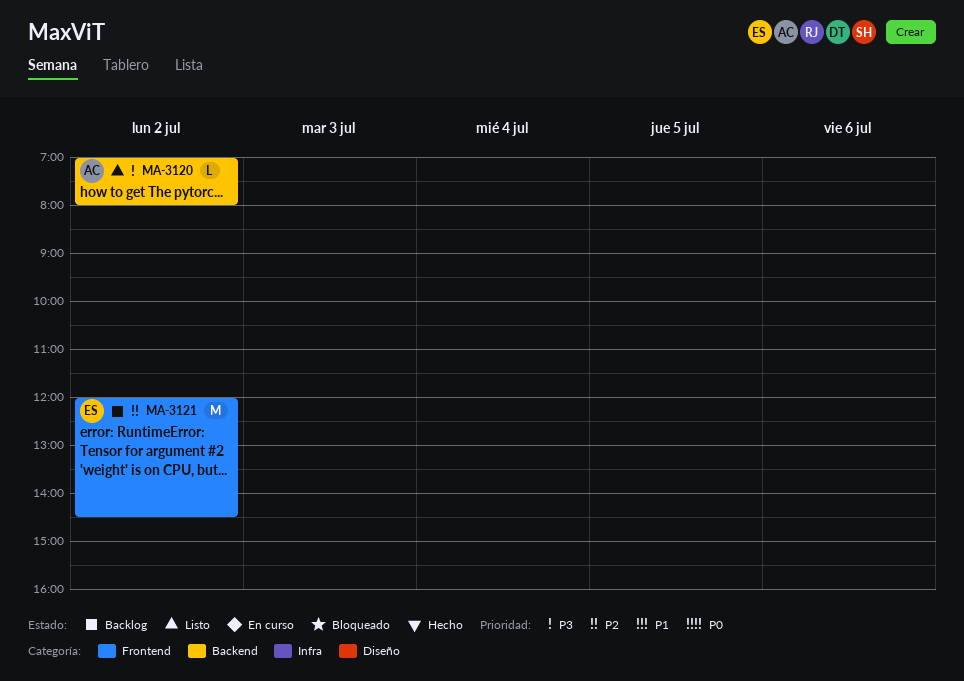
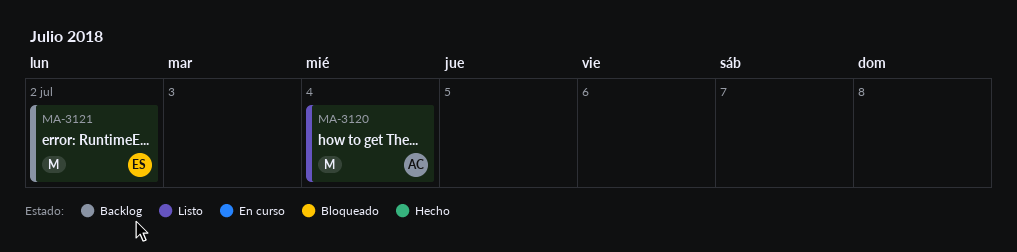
MA-3120, estimate: L -> M
MA-3120, day: Jul 2 -> Jul 4

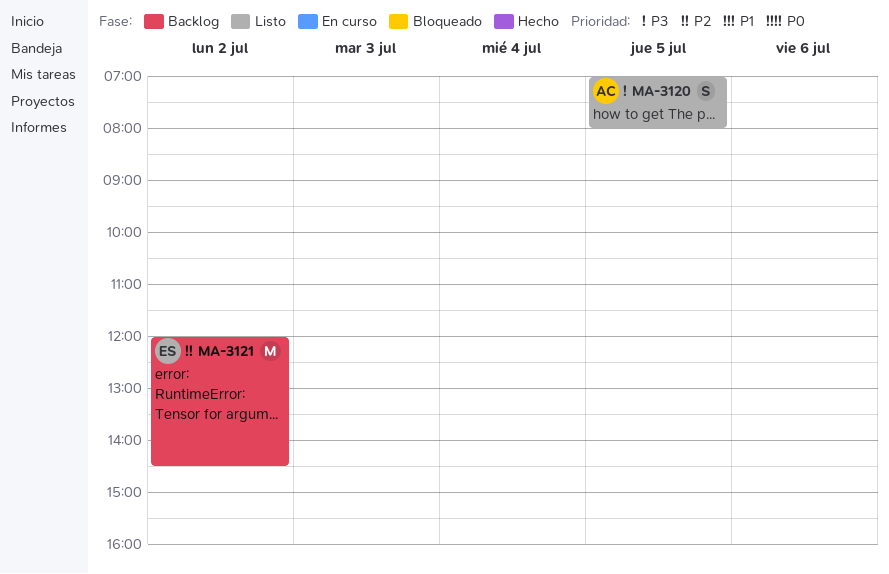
MA-3120, estimate: M -> S
MA-3120, day: Jul 4 -> Jul 5

